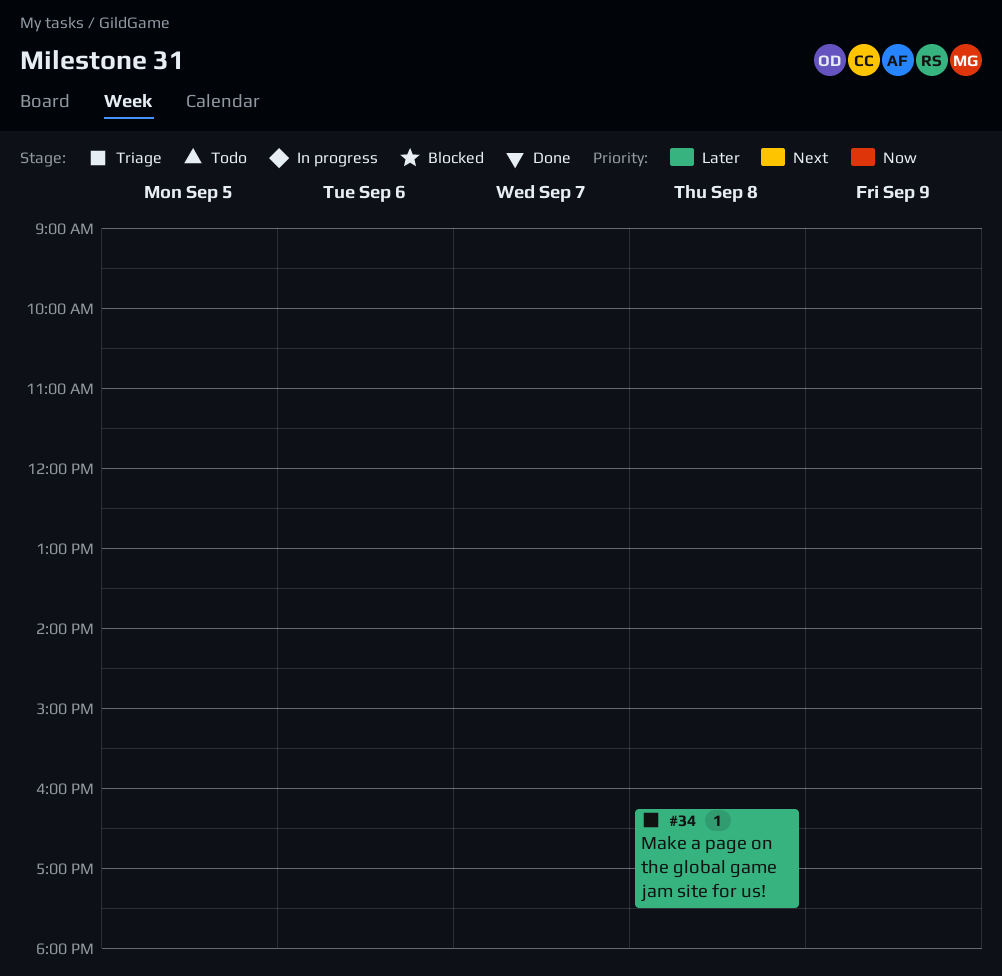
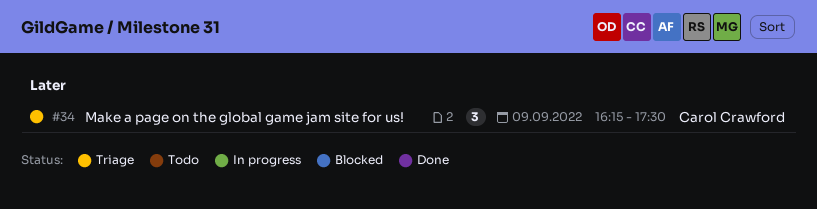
#34, estimate: 1 -> 3
#34, day: Sep 8 -> Sep 9

